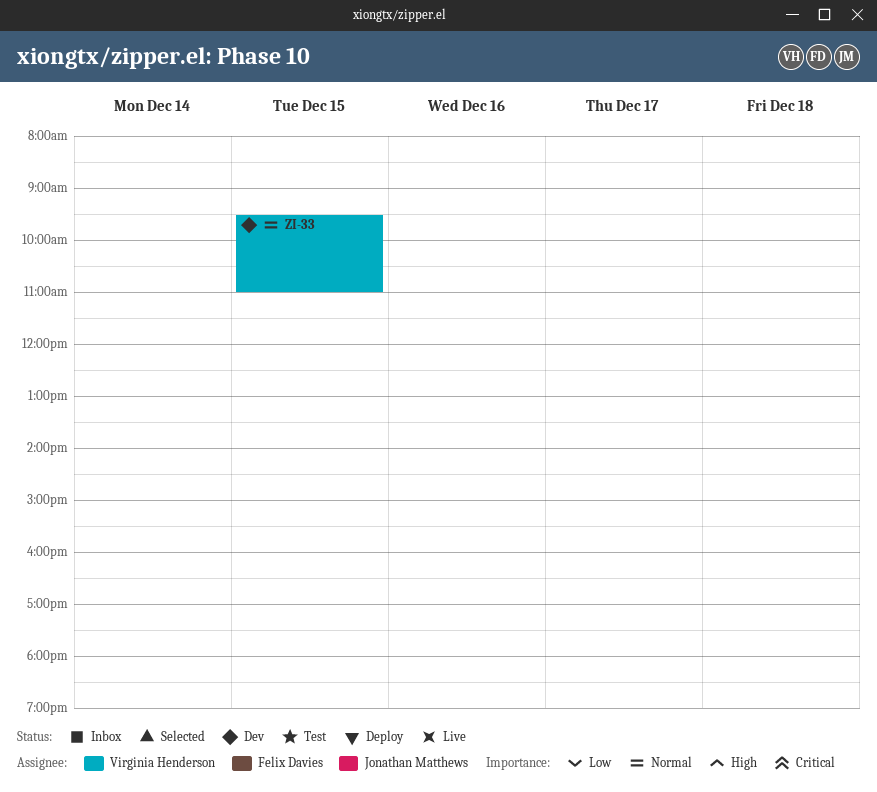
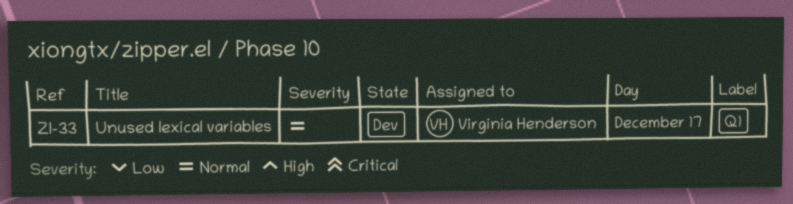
ZI-33, day: Dec 15 -> Dec 17

